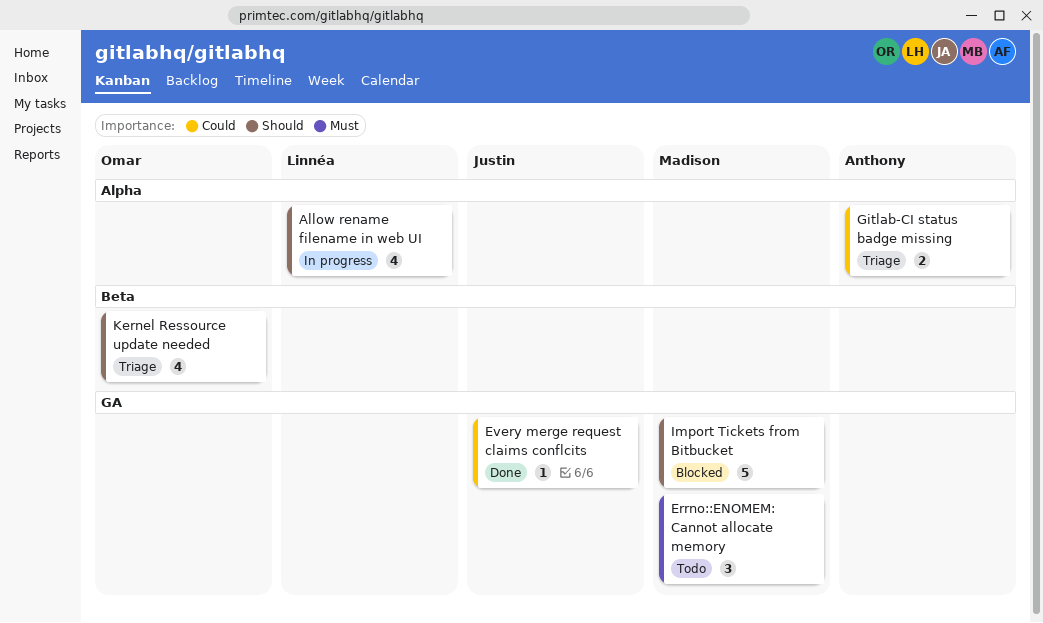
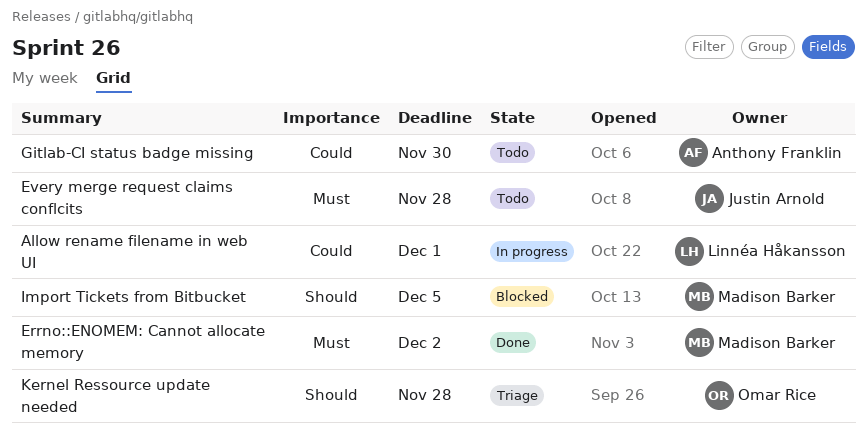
Allow rename filename in web UI, priority: Should -> Could
Errno::ENOMEM: Cannot allocate memory, status: Todo -> Done
Every merge request claims conflcits, status: Done -> Todo
Every merge request claims conflcits, priority: Could -> Must
Gitlab-CI status badge missing, status: Triage -> Todo

